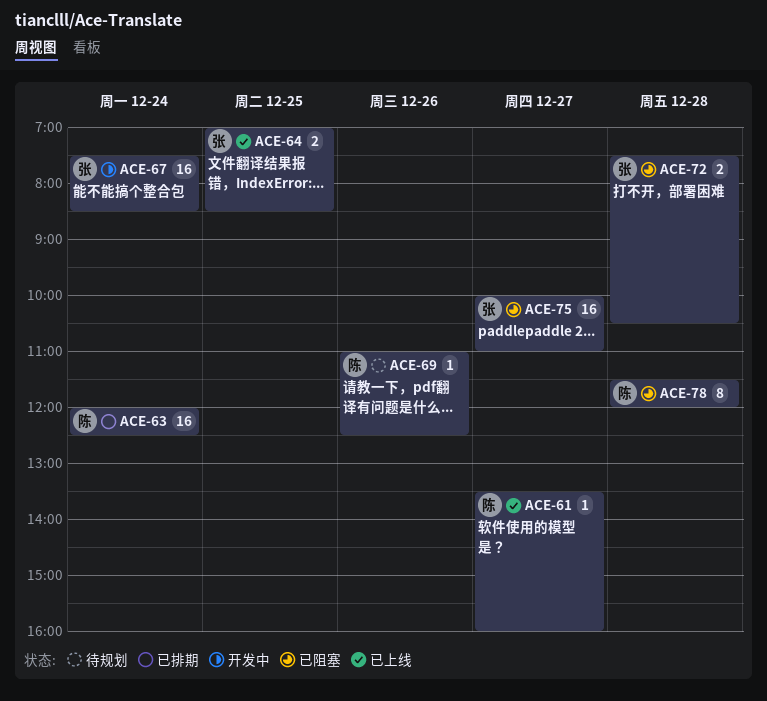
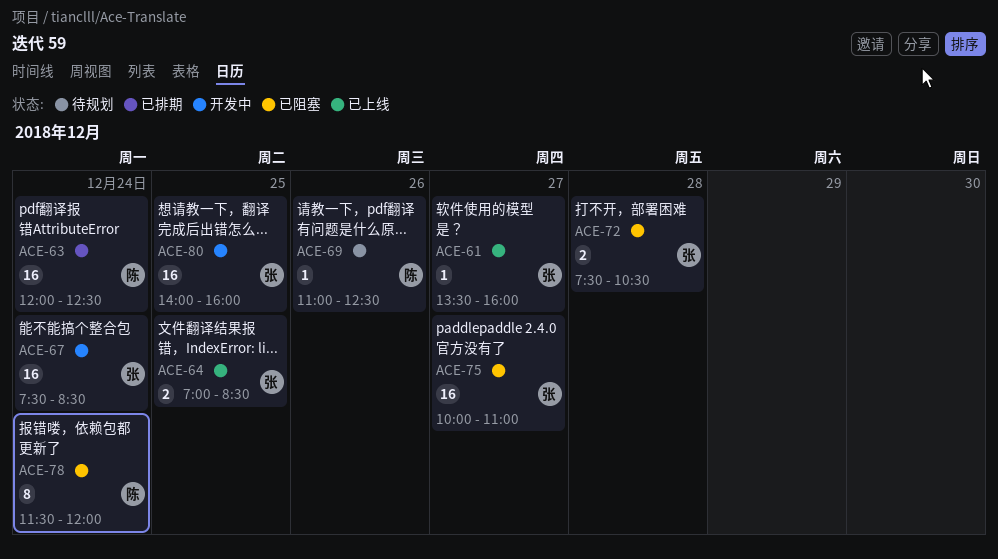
ACE-61, owner: 陈 -> 张
ACE-78, day: Dec 28 -> Dec 24
ACE-80: none -> present

